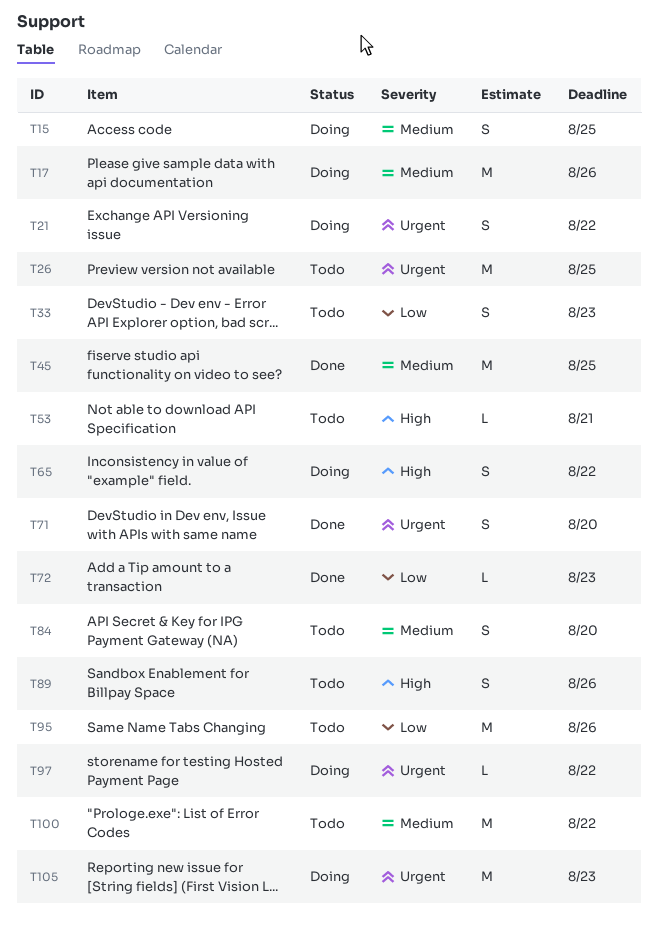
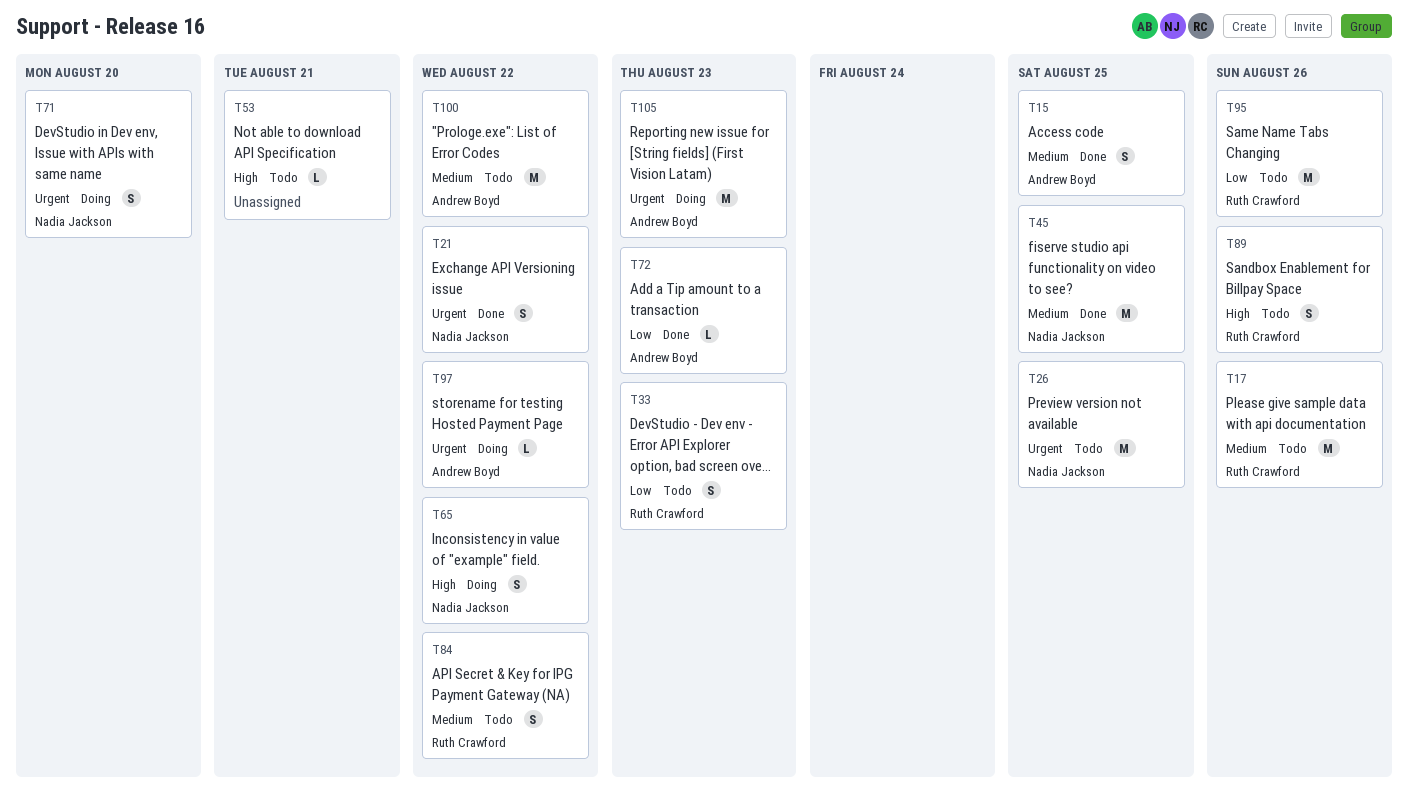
T15, status: Doing -> Done
T17, status: Doing -> Todo
T21, status: Doing -> Done
T71, status: Done -> Doing
T84, due: Aug 20 -> Aug 22

